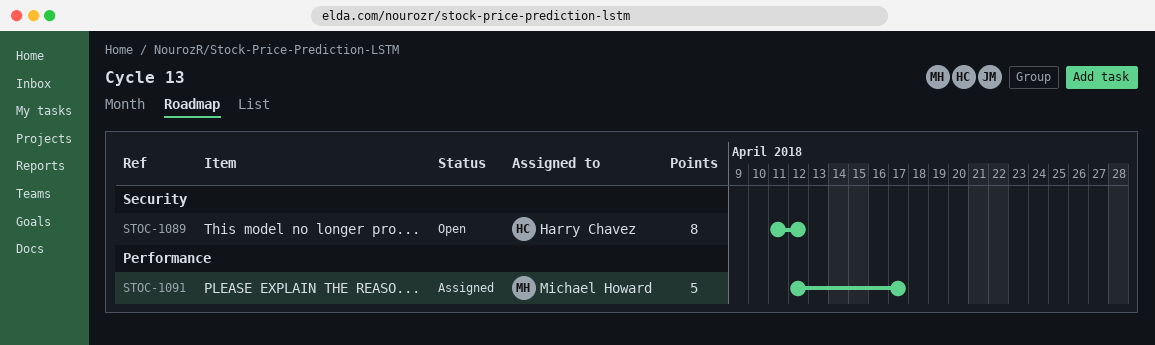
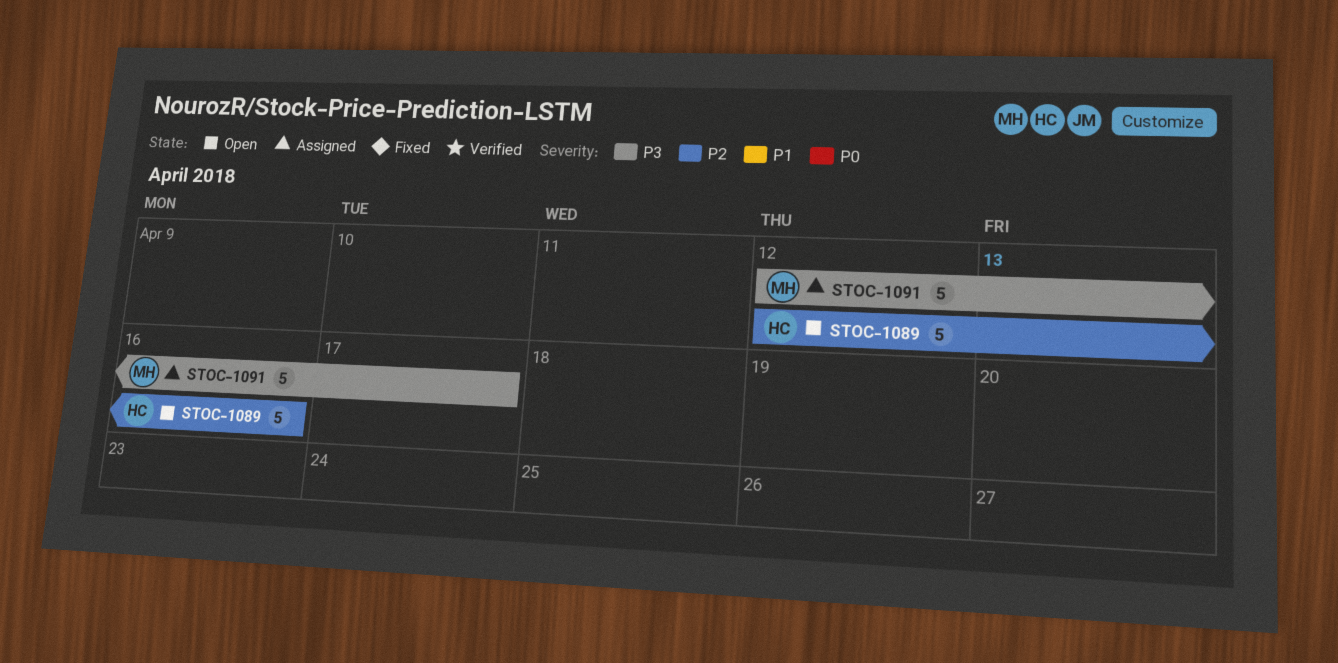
STOC-1089, estimate: 8 -> 5
STOC-1089, start: Apr 11 -> Apr 12
STOC-1089, due: Apr 12 -> Apr 16

